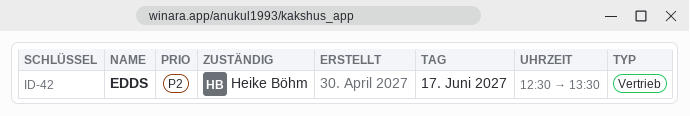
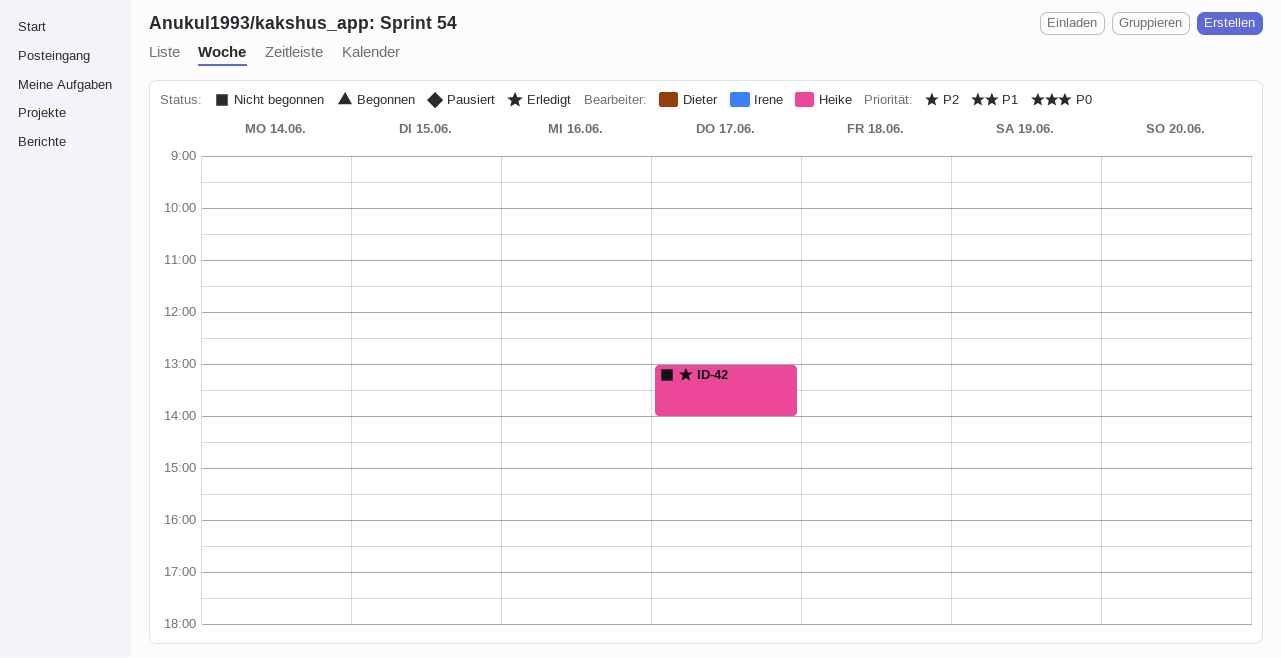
ID-42, begins: 12:30 -> 13:00
ID-42, ends: 13:30 -> 14:00

